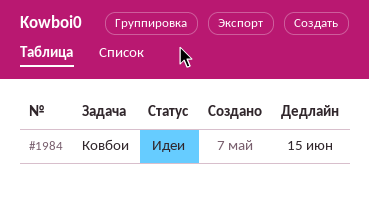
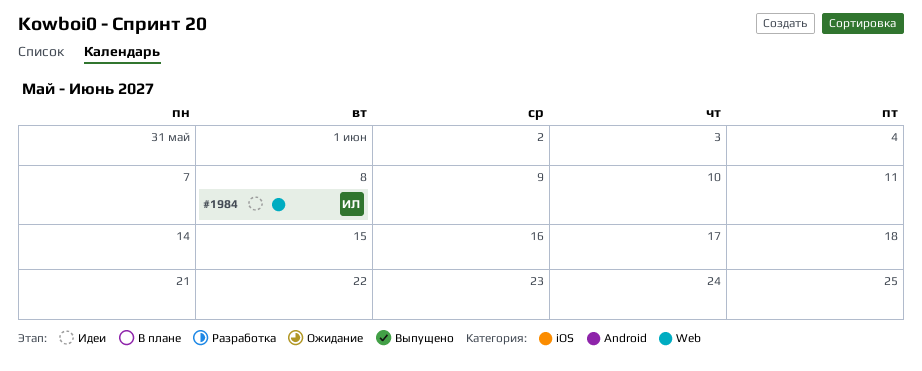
#1984, due: Jun 15 -> Jun 8

